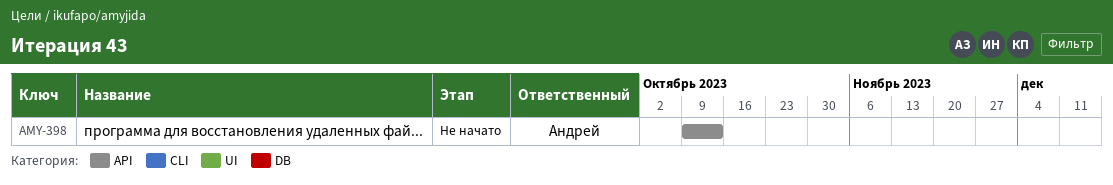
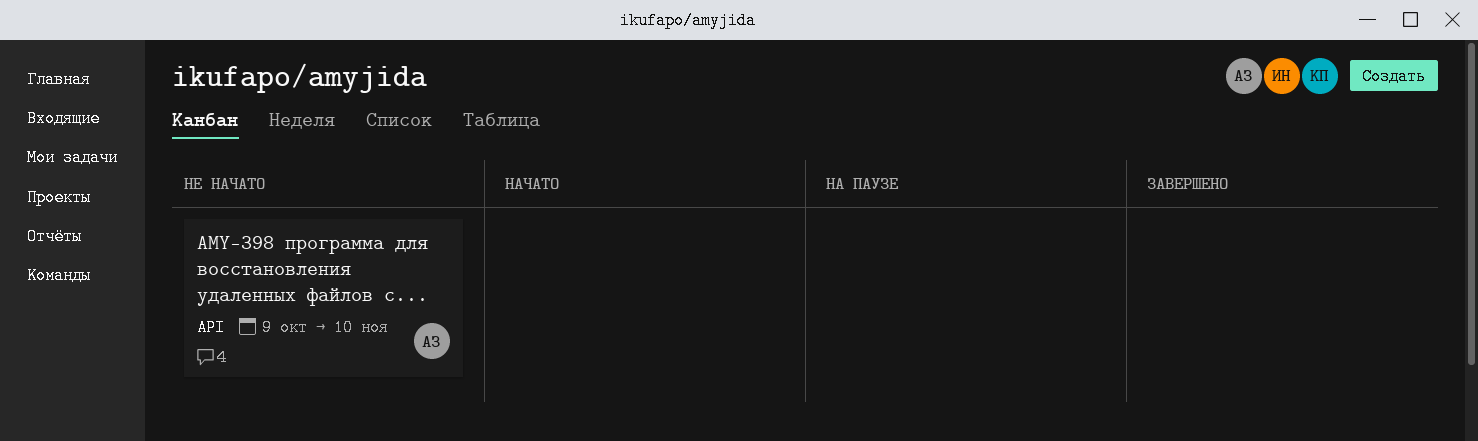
AMY-398, due: Oct 13 -> Nov 10

